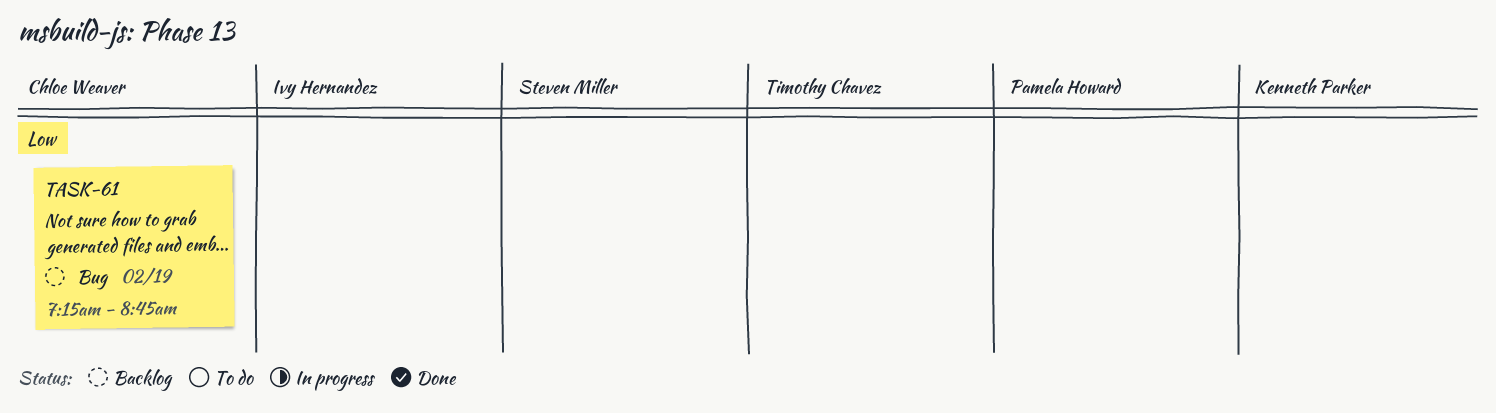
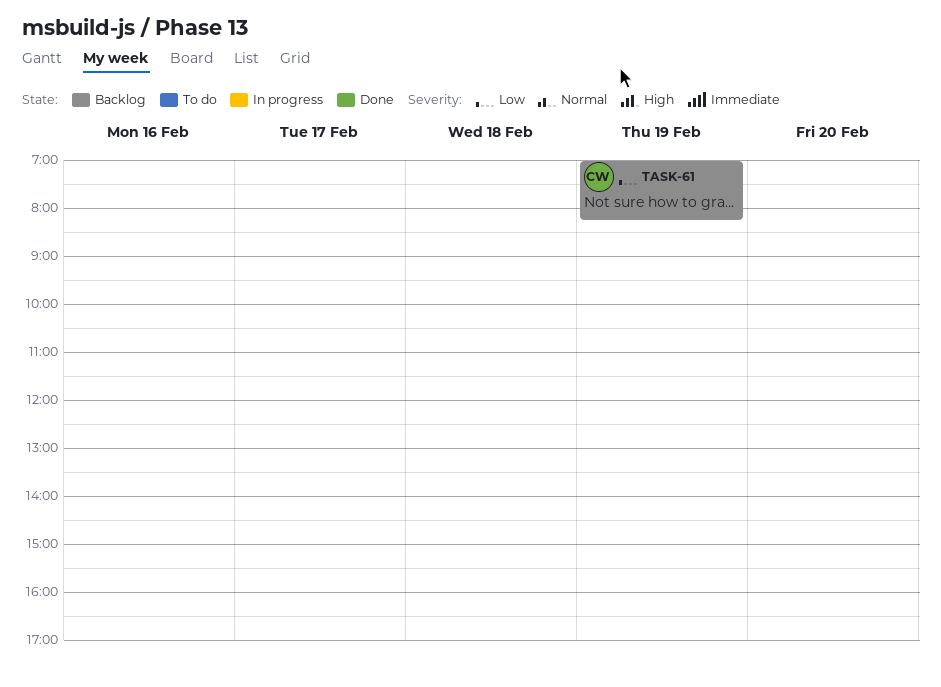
TASK-61, begins: 07:15 -> 07:00
TASK-61, ends: 08:45 -> 08:15

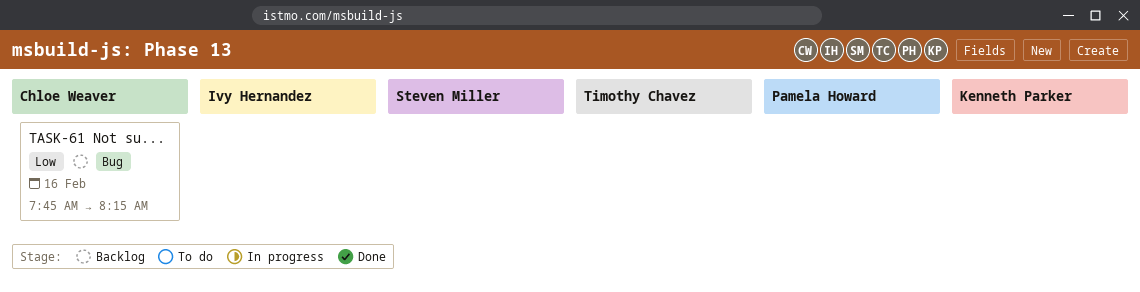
TASK-61, day: Feb 19 -> Feb 16
TASK-61, begins: 07:00 -> 07:45

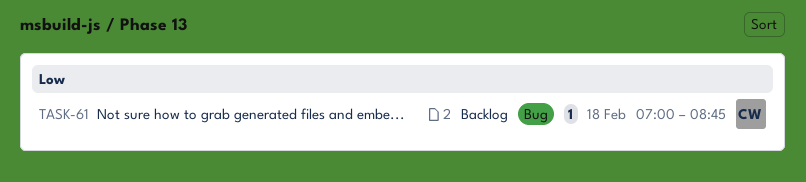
TASK-61, day: Feb 16 -> Feb 18
TASK-61, begins: 07:45 -> 07:00
TASK-61, ends: 08:15 -> 08:45

